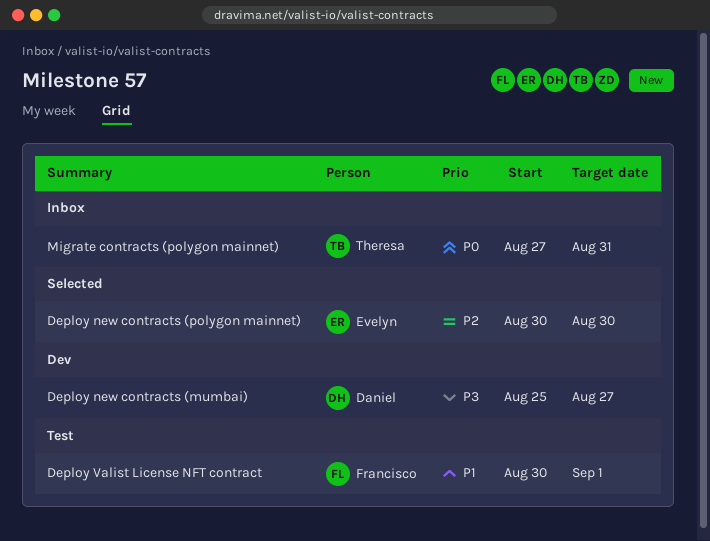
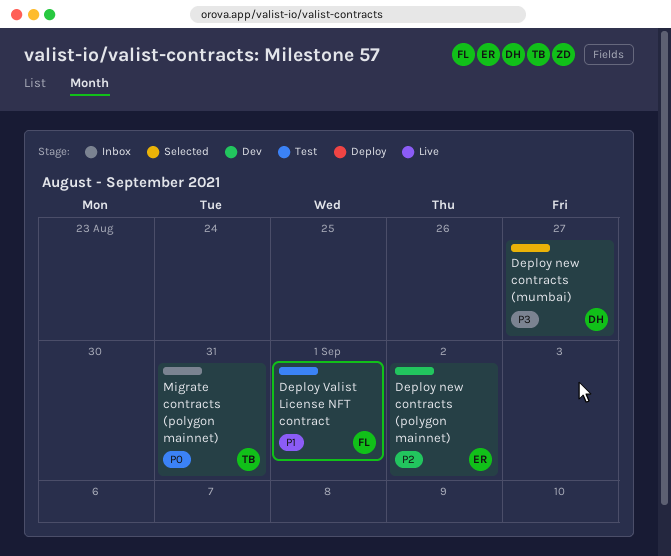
Deploy new contracts (mumbai), status: Dev -> Selected
Deploy new contracts (polygon mainnet), status: Selected -> Dev
Deploy new contracts (polygon mainnet), due: Aug 30 -> Sep 2

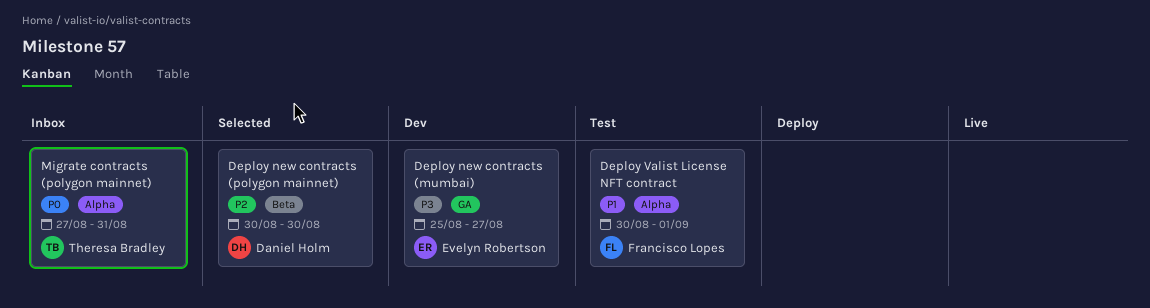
Deploy new contracts (mumbai), status: Selected -> Dev
Deploy new contracts (mumbai), owner: Daniel Holm -> Evelyn Robertson
Deploy new contracts (polygon mainnet), status: Dev -> Selected
Deploy new contracts (polygon mainnet), owner: Evelyn Robertson -> Daniel Holm
Deploy new contracts (polygon mainnet), due: Sep 2 -> Aug 30

